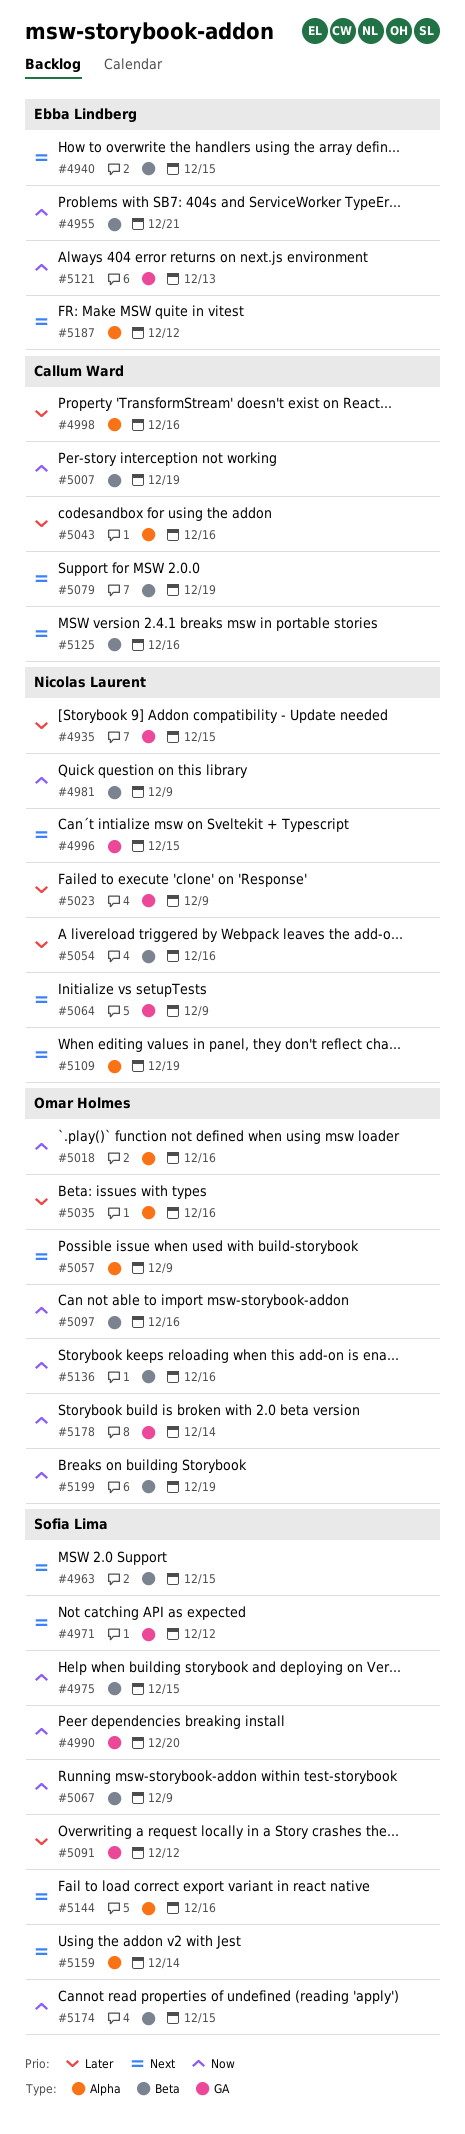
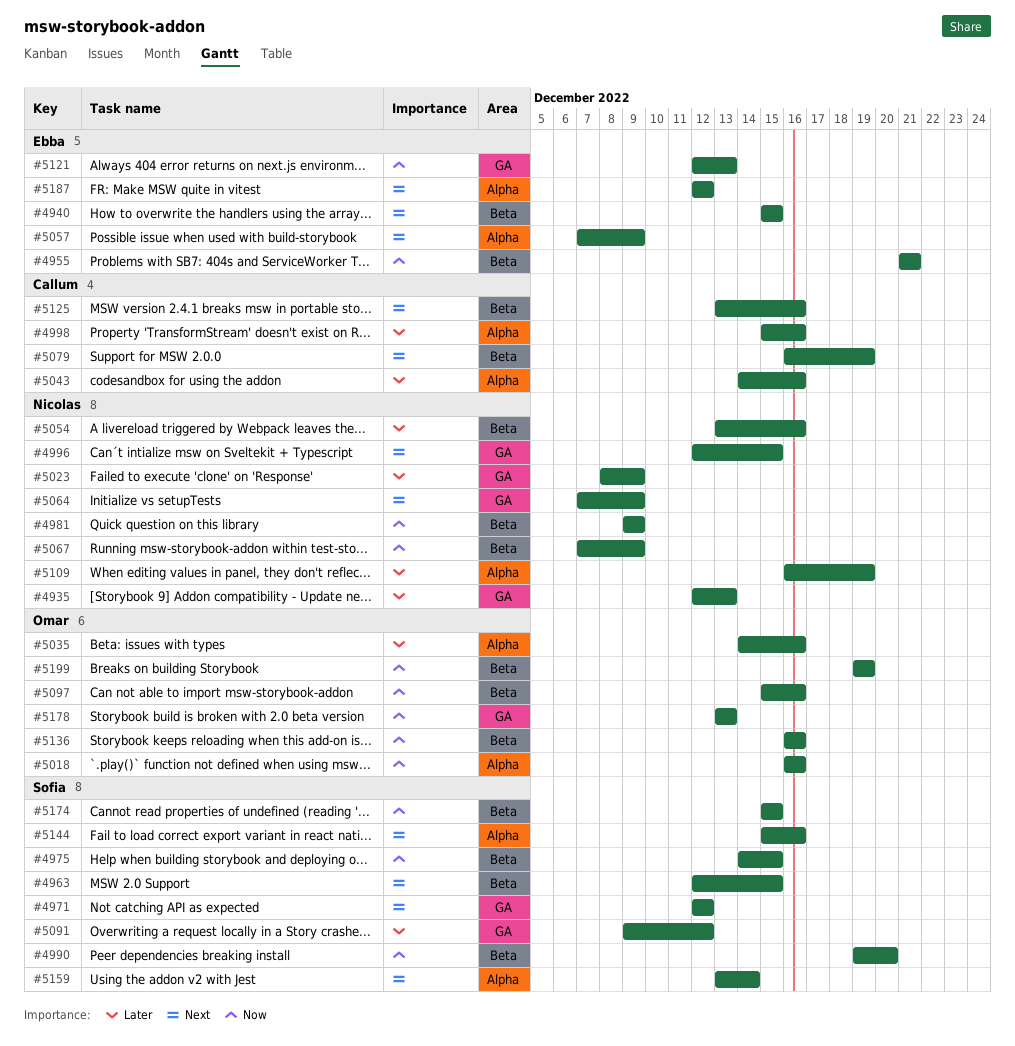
#4935, due: Dec 15 -> Dec 13
#4990, label: GA -> Beta
#5007: present -> none
#5057, owner: Omar Holmes -> Ebba Lindberg
#5067, owner: Sofia Lima -> Nicolas Laurent
#5109, priority: Next -> Later
#5178, due: Dec 14 -> Dec 13

